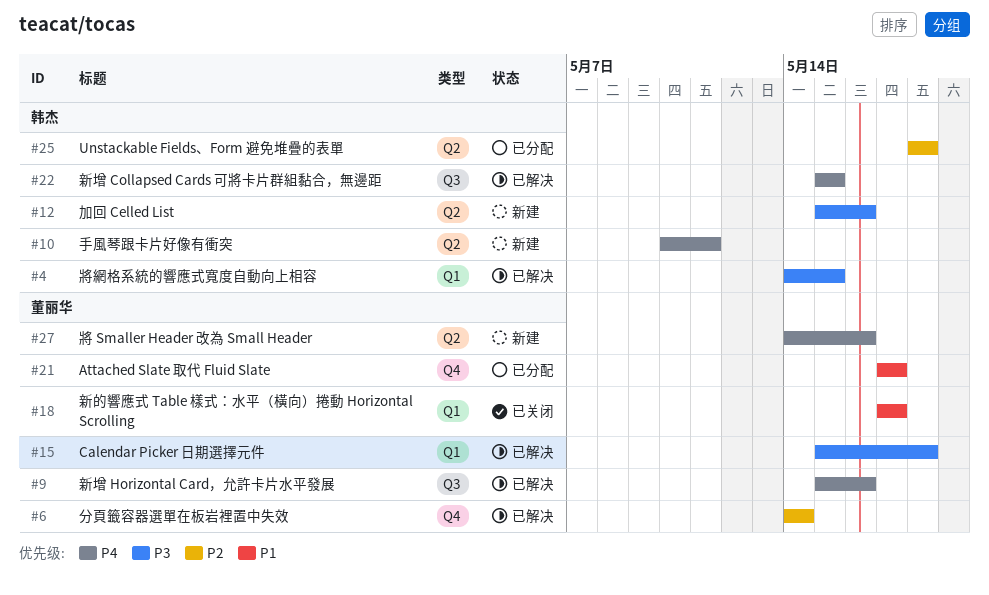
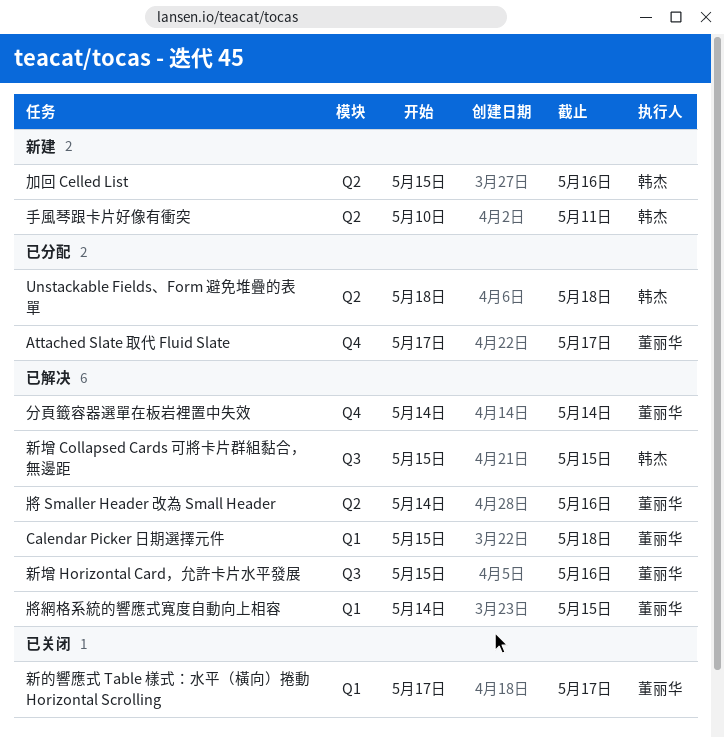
將 Smaller Header 改為 Small Header, status: 新建 -> 已解决
將網格系統的響應式寬度自動向上相容, owner: 韩杰 -> 董丽华

